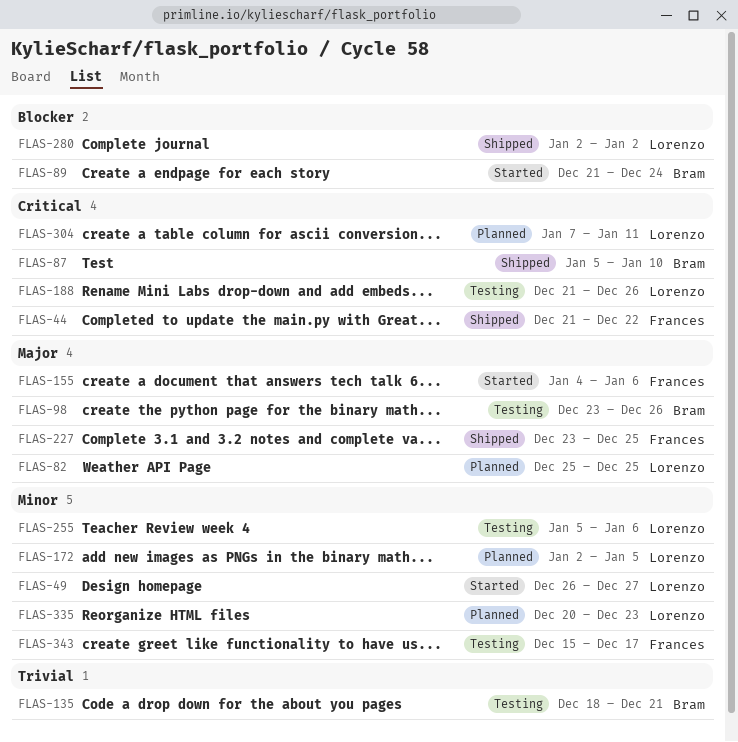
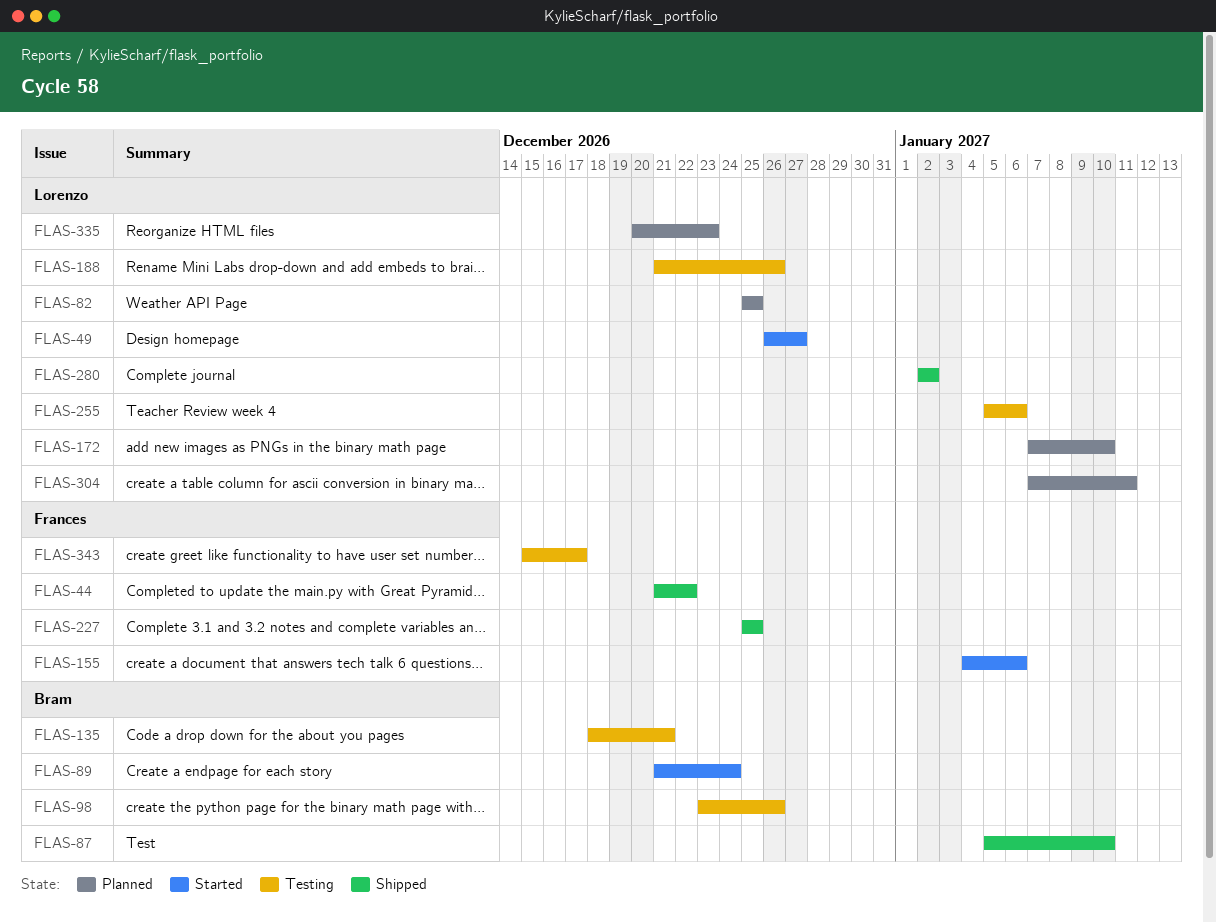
FLAS-172, start: Jan 2 -> Jan 7
FLAS-172, due: Jan 5 -> Jan 10
FLAS-227, start: Dec 23 -> Dec 25

